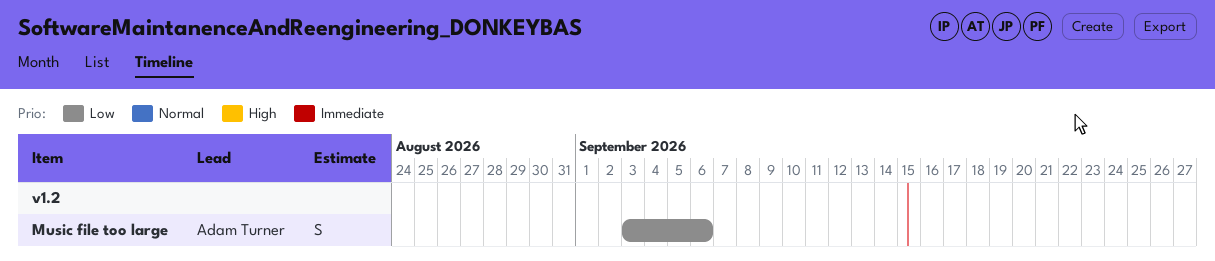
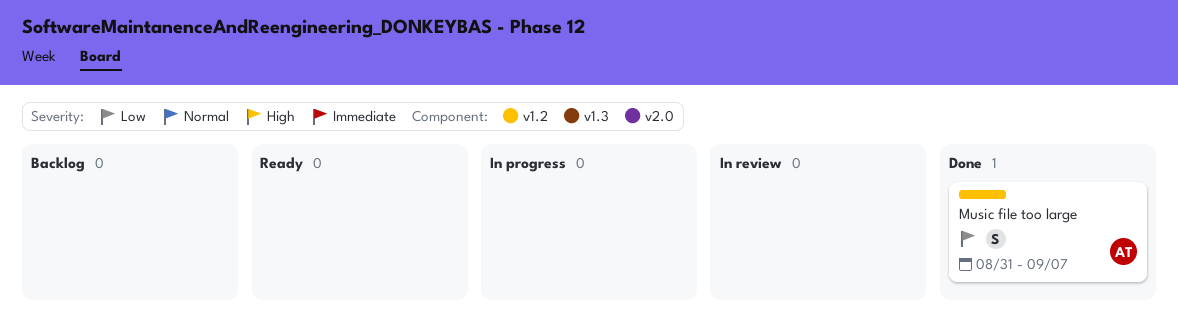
Music file too large, start: Sep 3 -> Aug 31
Music file too large, due: Sep 6 -> Sep 7

